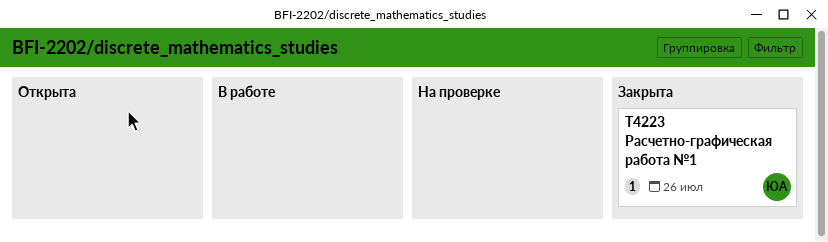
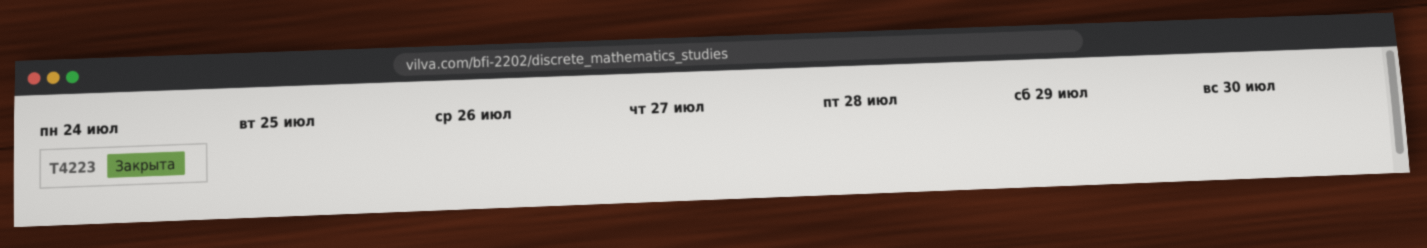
T4223, due: Jul 26 -> Jul 24

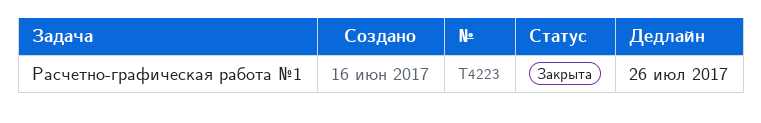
T4223, due: Jul 24 -> Jul 26

